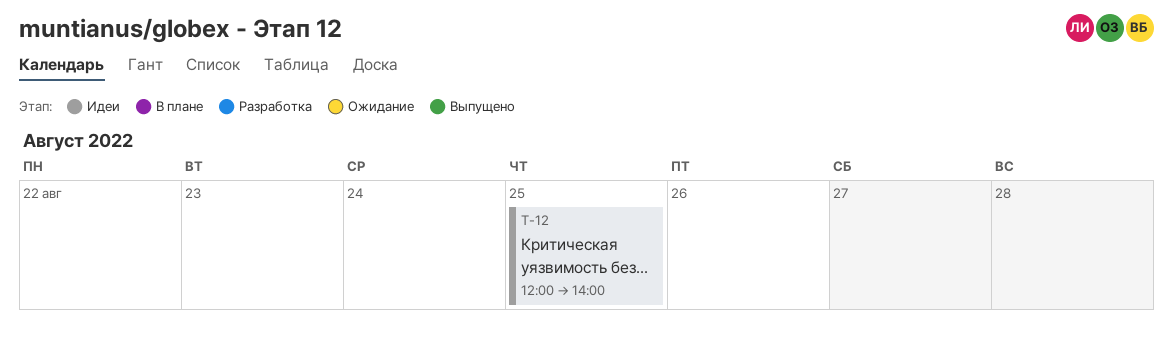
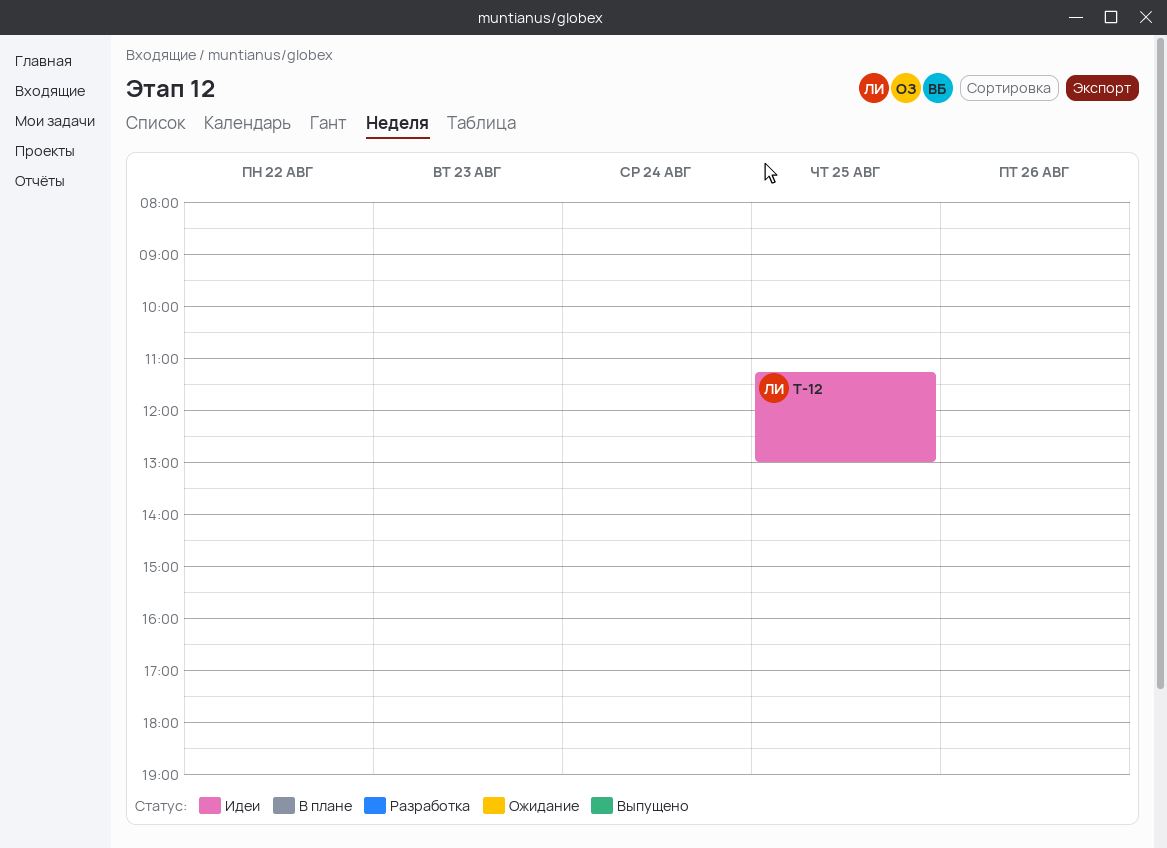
T-12, begins: 12:00 -> 11:15
T-12, ends: 14:00 -> 13:00

